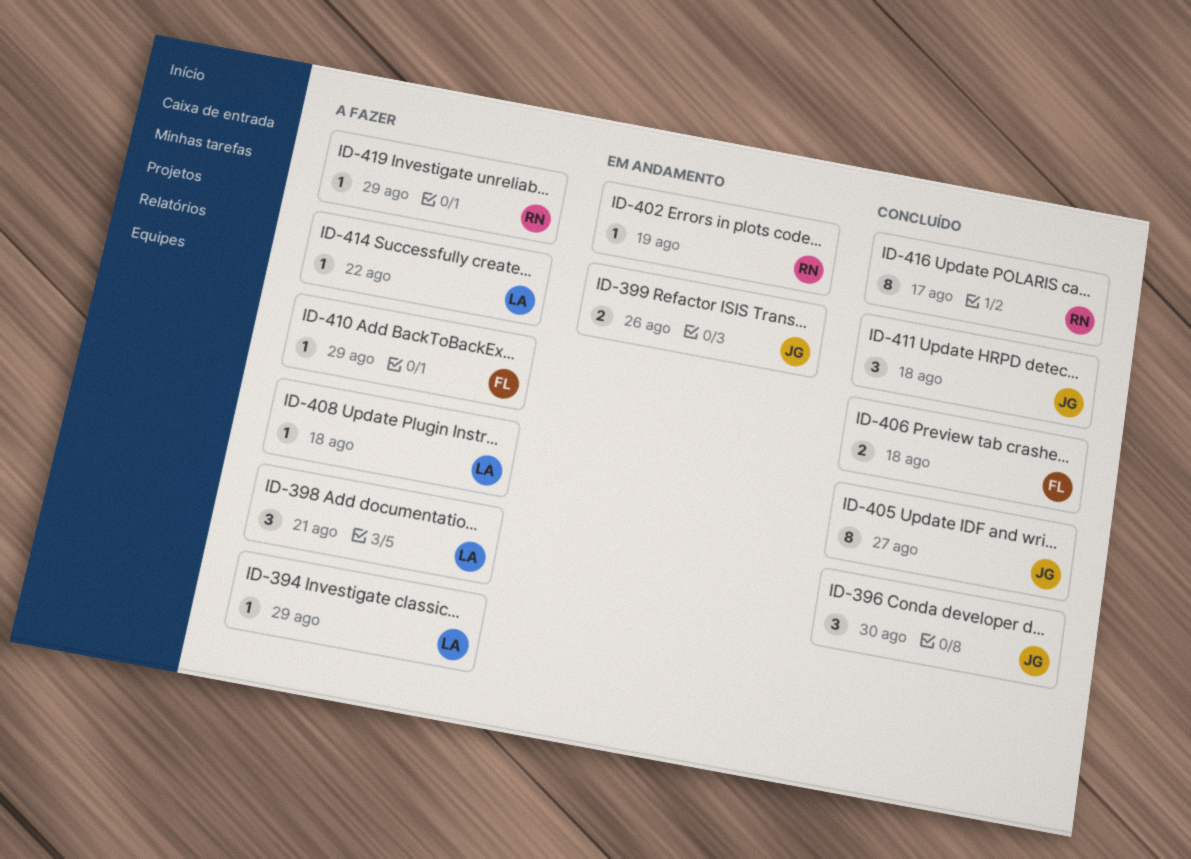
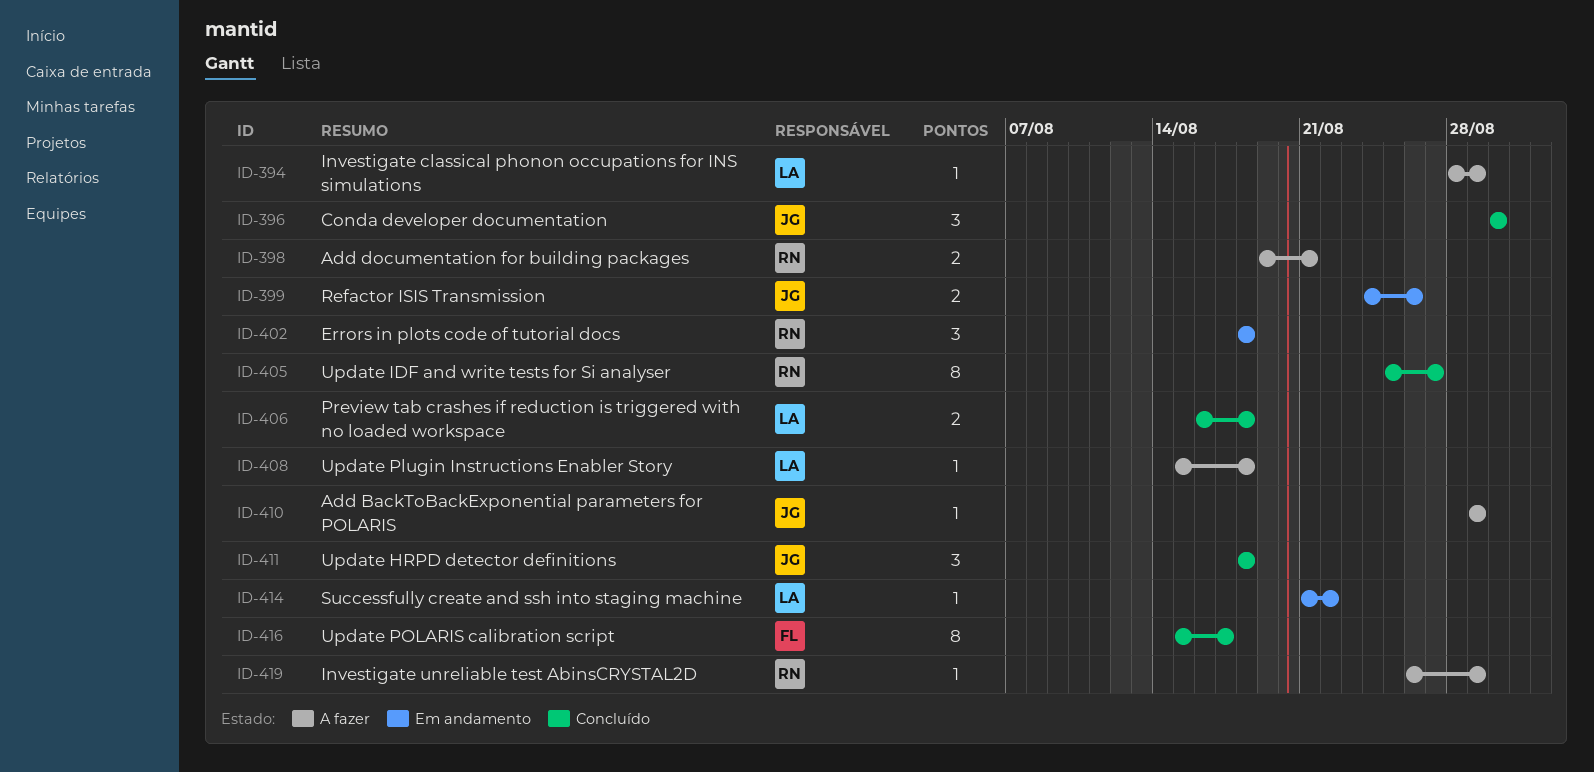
ID-398, owner: LA -> RN
ID-398, estimate: 3 -> 2
ID-402, estimate: 1 -> 3
ID-402, due: Aug 19 -> Aug 18
ID-405, owner: JG -> RN
ID-406, owner: FL -> LA
ID-410, owner: FL -> JG
ID-414, status: A fazer -> Em andamento
ID-416, owner: RN -> FL

